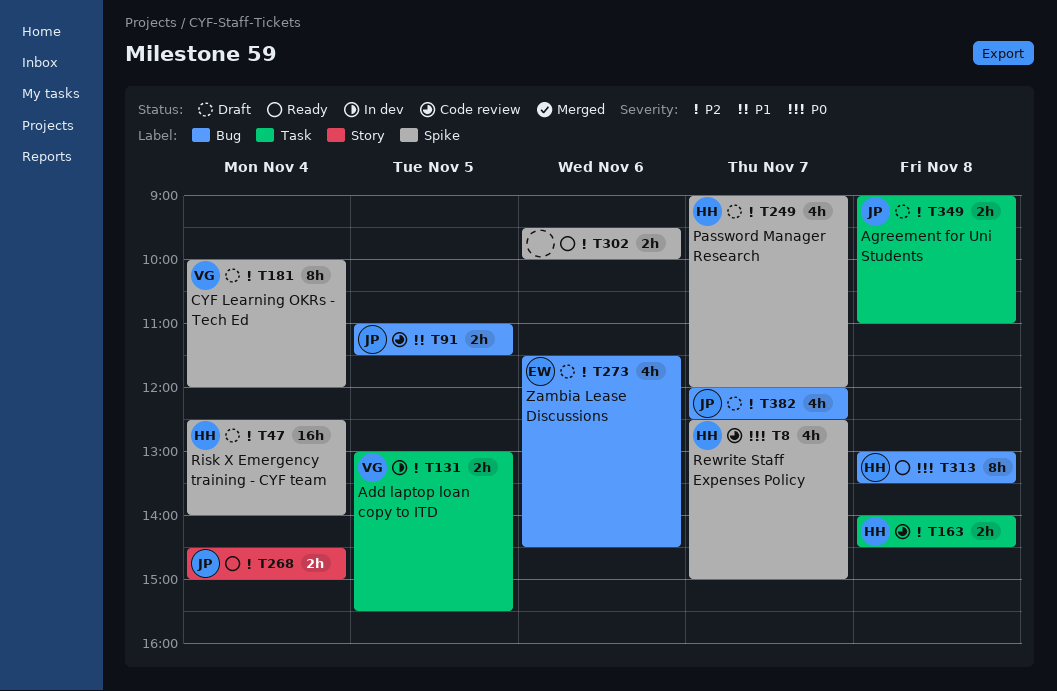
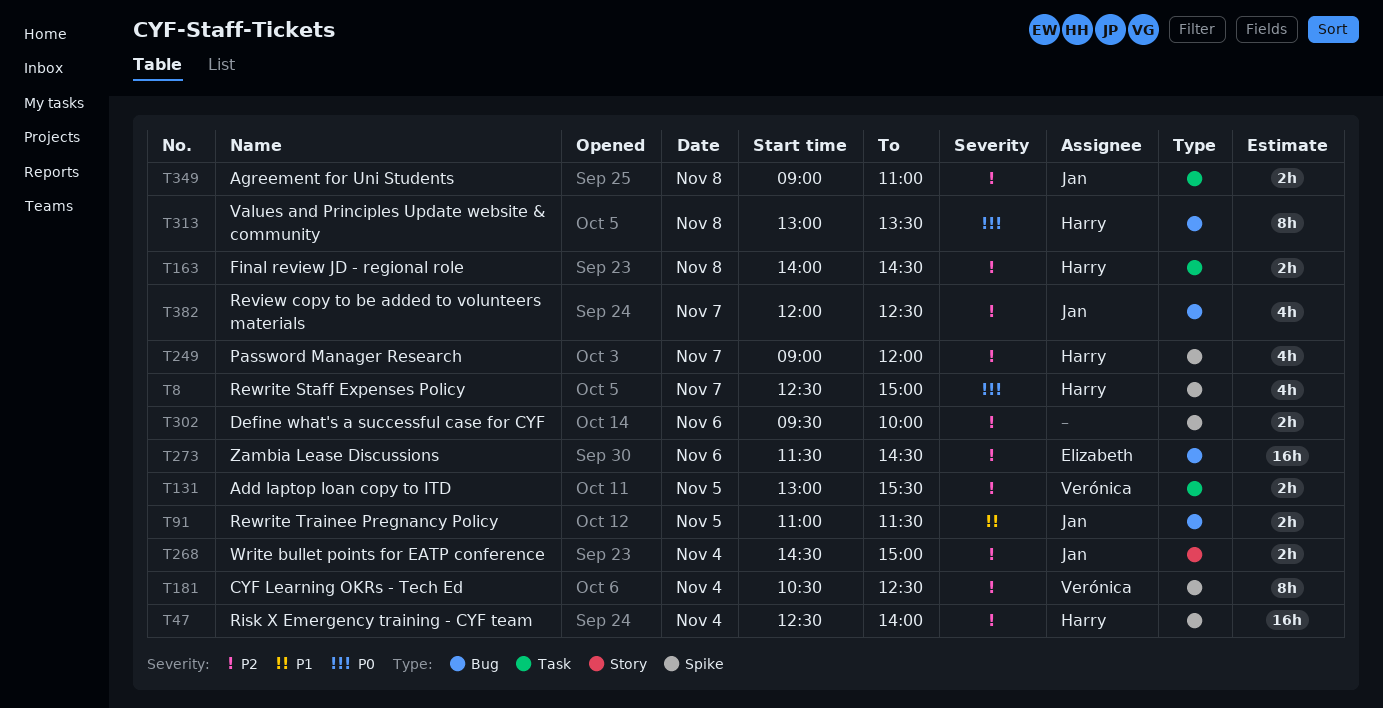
T181, begins: 10:00 -> 10:30
T181, ends: 12:00 -> 12:30
T273, estimate: 4h -> 16h

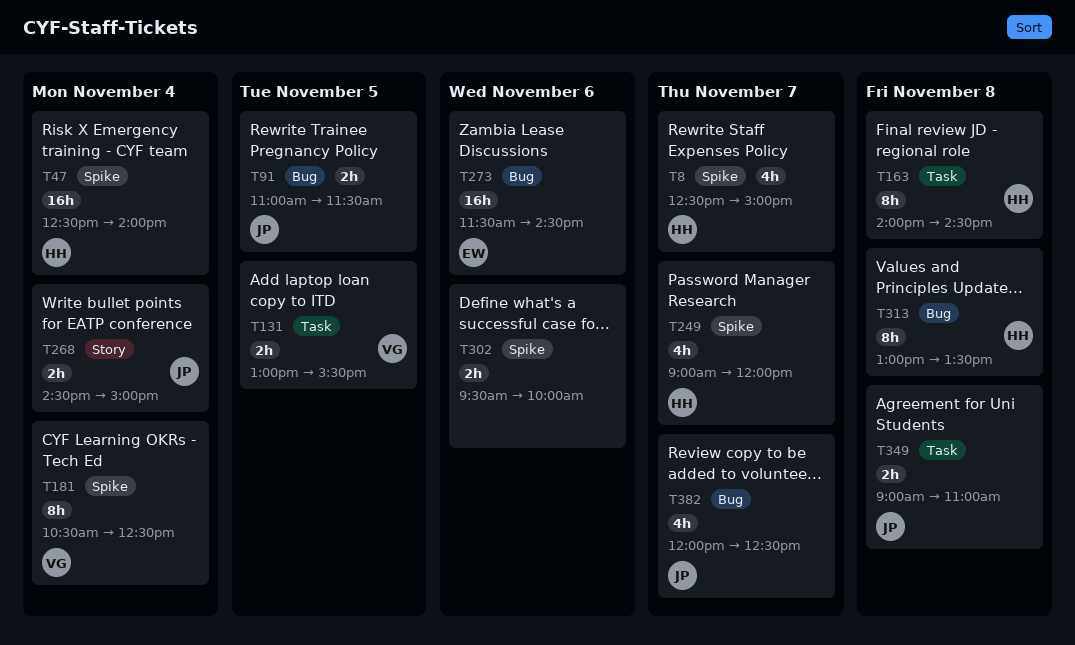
T163, estimate: 2h -> 8h

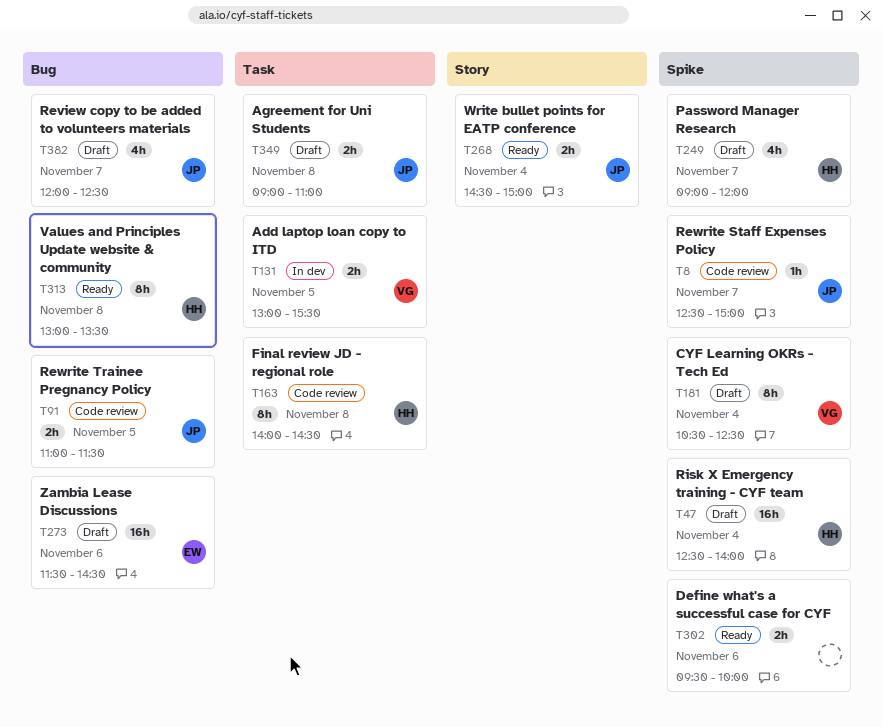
T8, owner: HH -> JP
T8, estimate: 4h -> 1h

